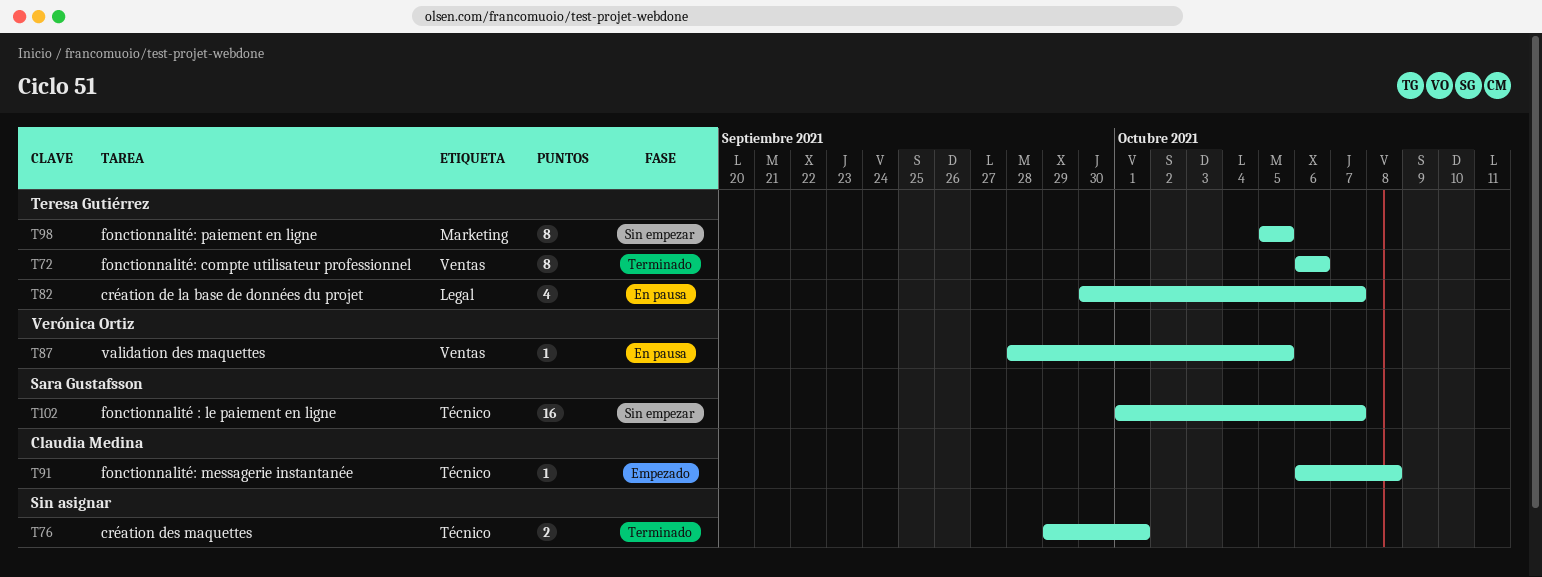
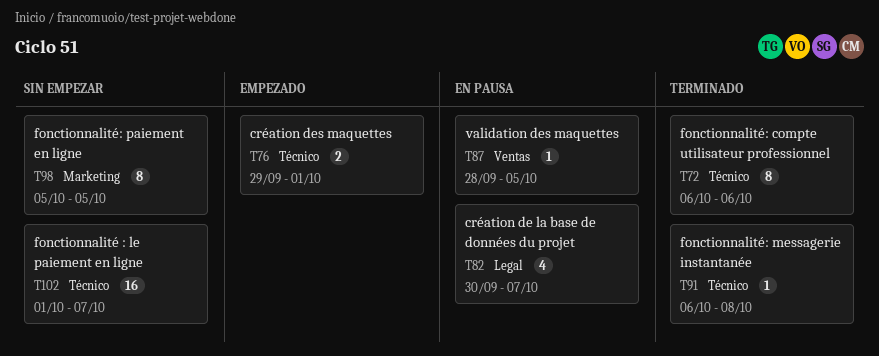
T72, label: Ventas -> Técnico
T76, status: Terminado -> Empezado
T91, status: Empezado -> Terminado

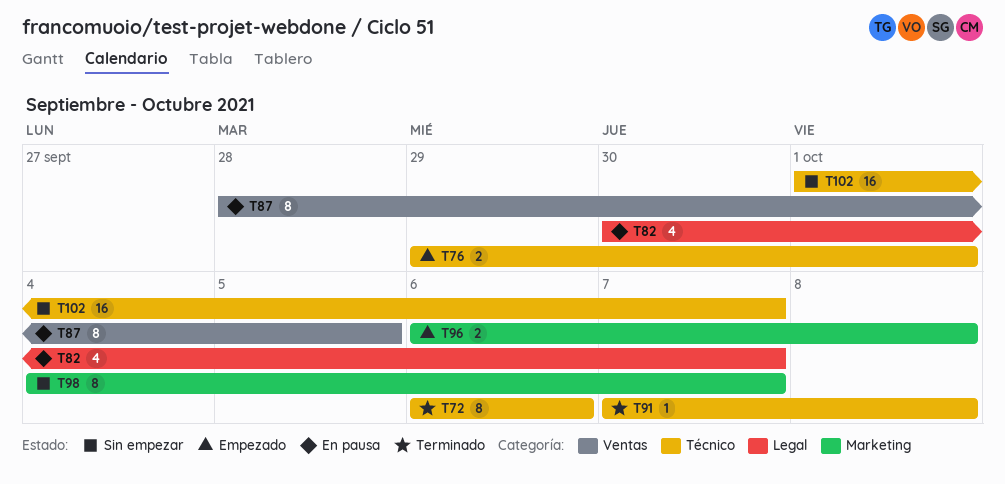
T87, estimate: 1 -> 8
T91, start: Oct 6 -> Oct 7
T96: none -> present
T98, start: Oct 5 -> Oct 4
T98, due: Oct 5 -> Oct 7

